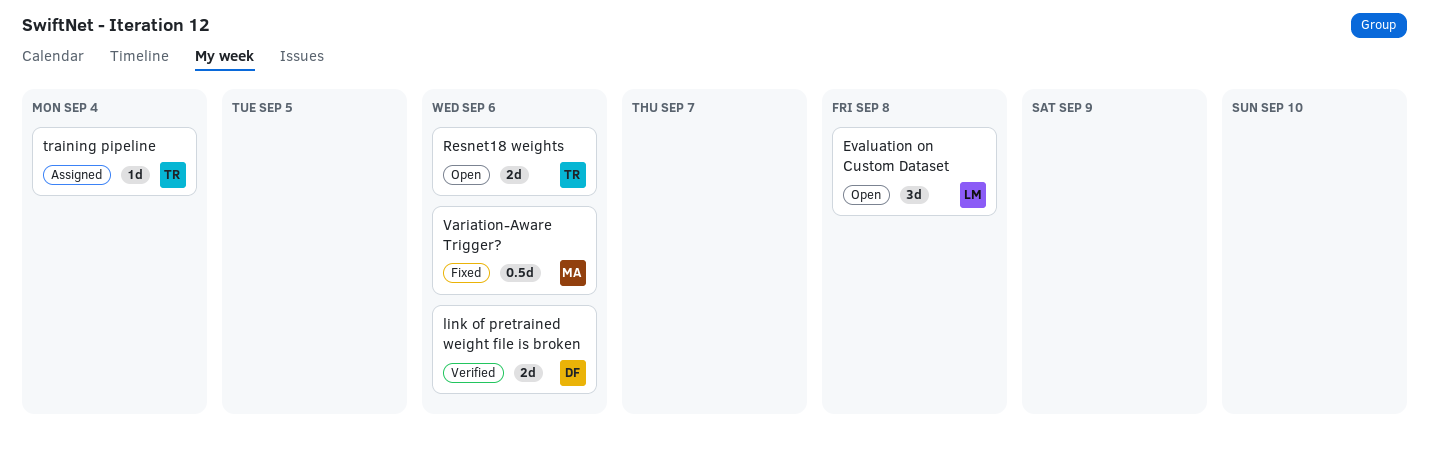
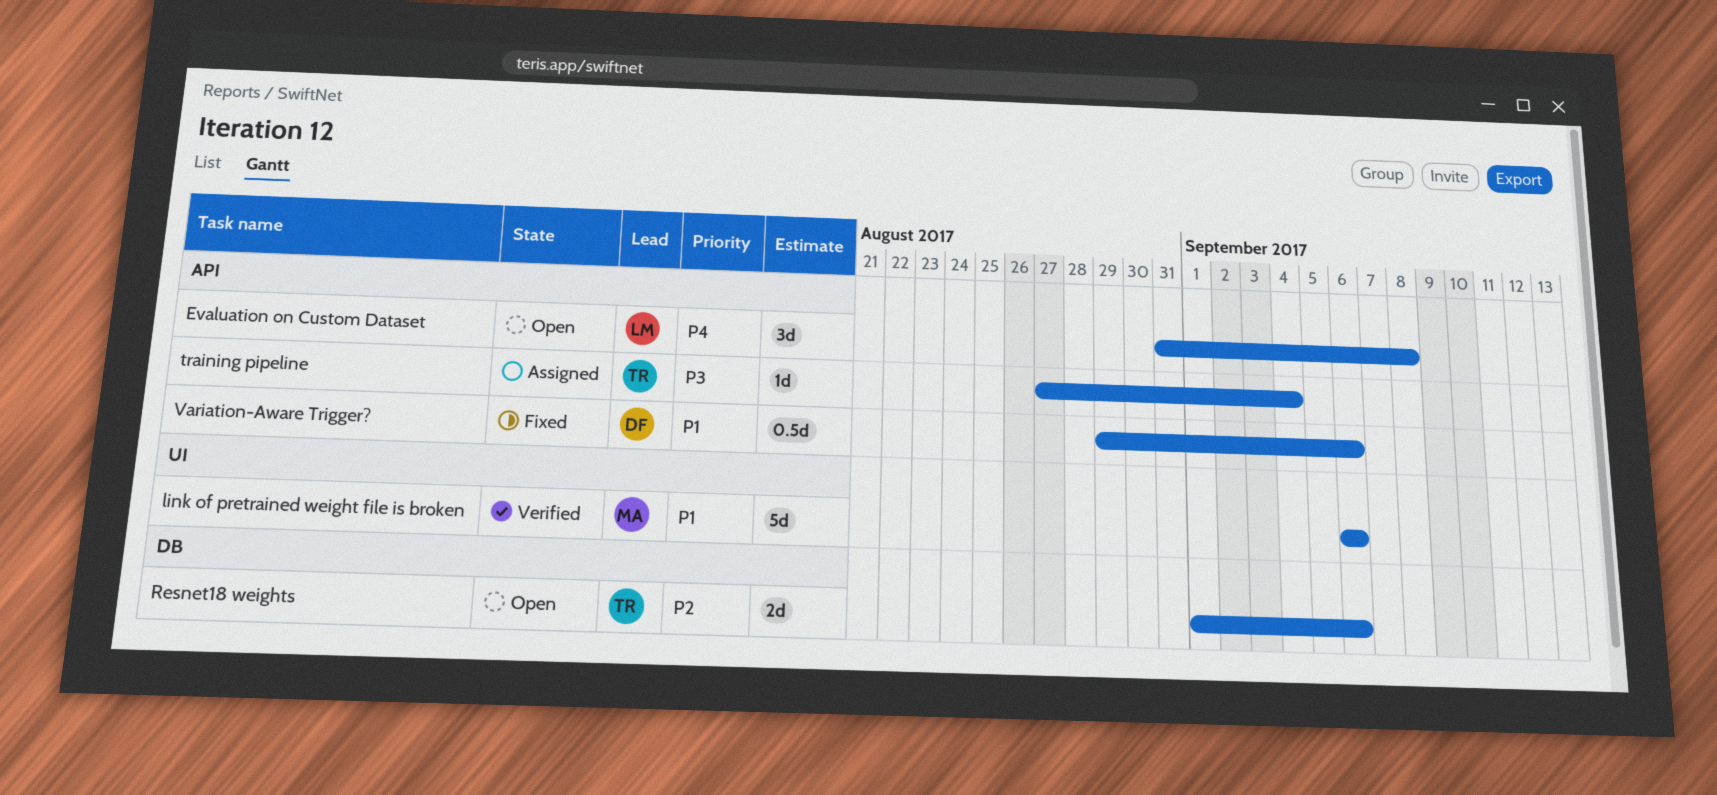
link of pretrained weight file is broken, owner: DF -> MA
link of pretrained weight file is broken, estimate: 2d -> 5d
Variation-Aware Trigger?, owner: MA -> DF

